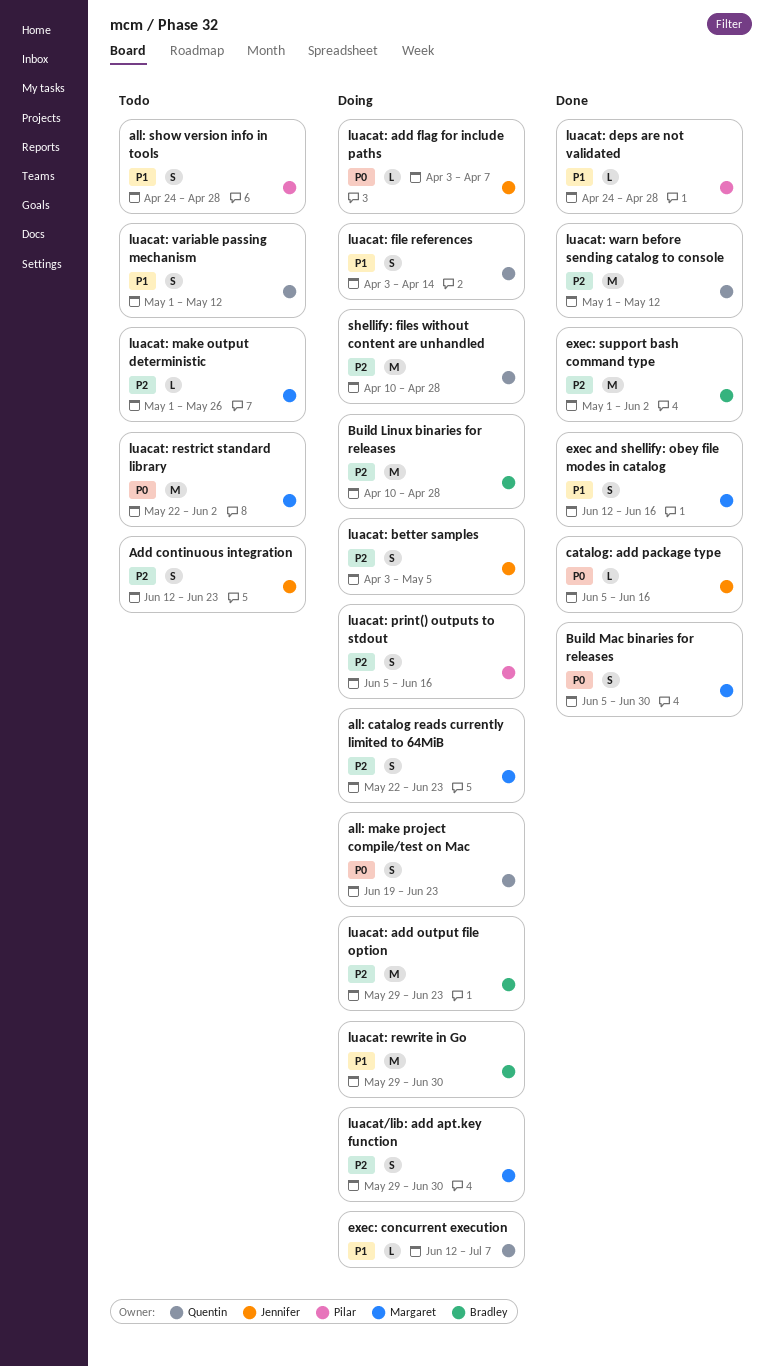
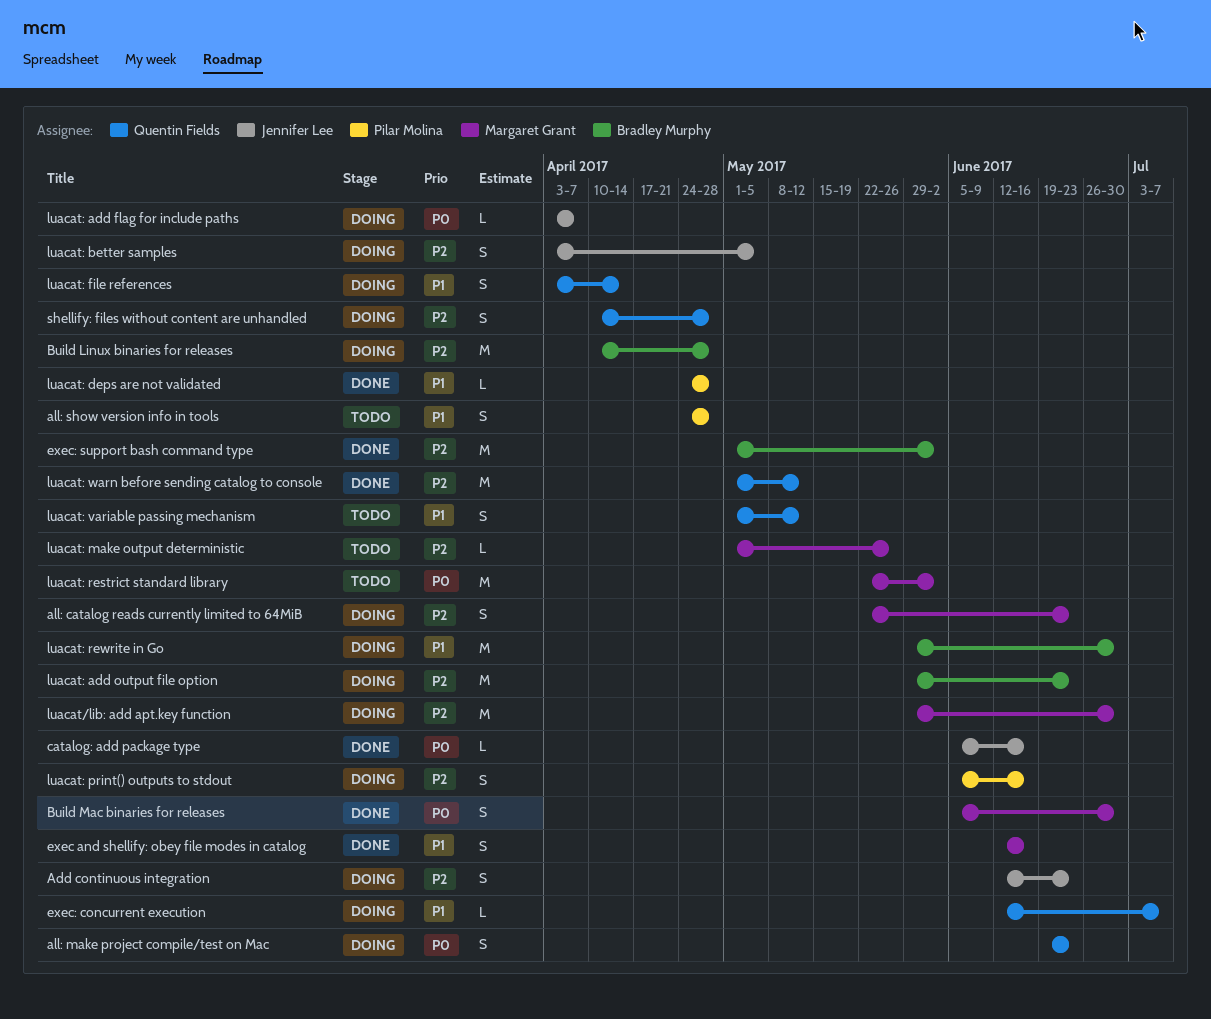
Add continuous integration, status: Todo -> Doing
luacat/lib: add apt.key function, estimate: S -> M
shellify: files without content are unhandled, estimate: M -> S

